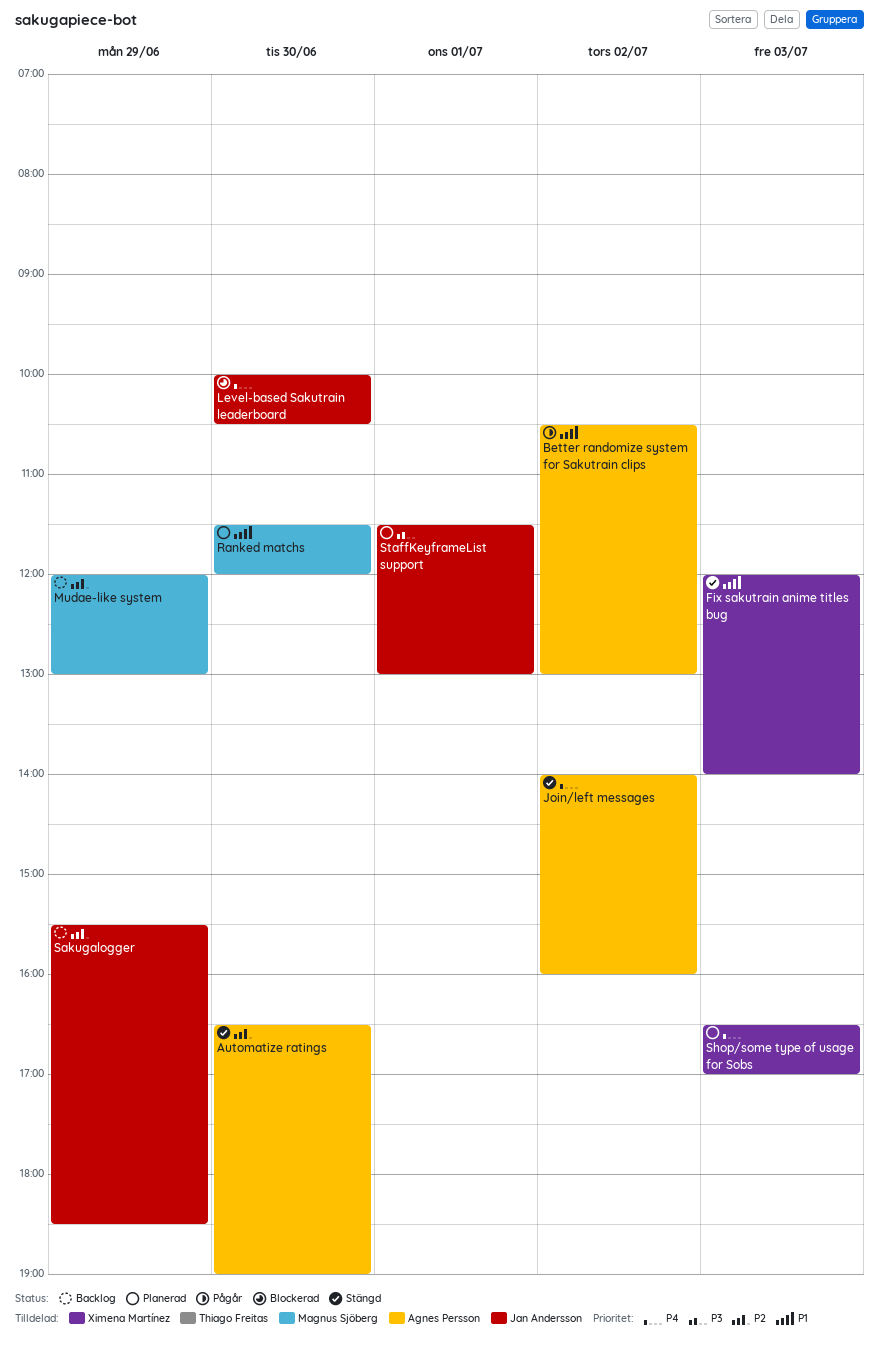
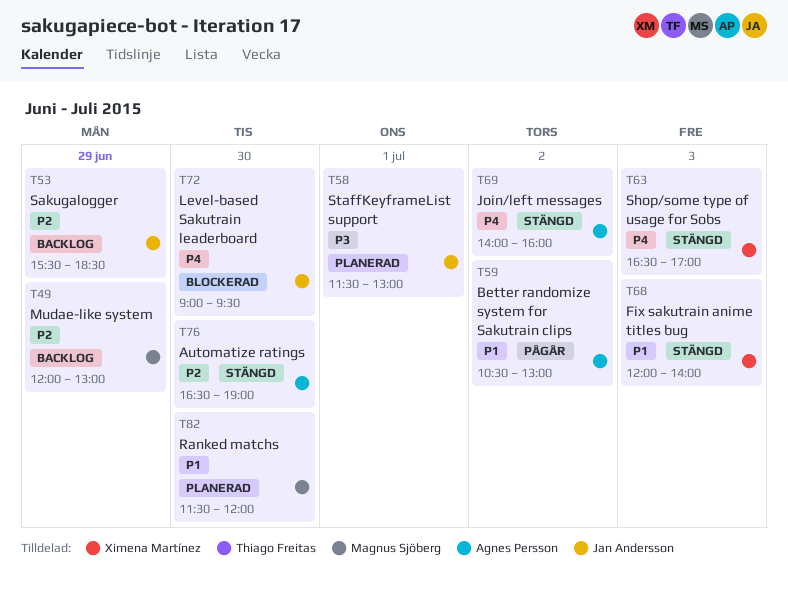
Level-based Sakutrain leaderboard, begins: 10:00 -> 09:00
Level-based Sakutrain leaderboard, ends: 10:30 -> 09:30
Shop/some type of usage for Sobs, status: Planerad -> Stängd

